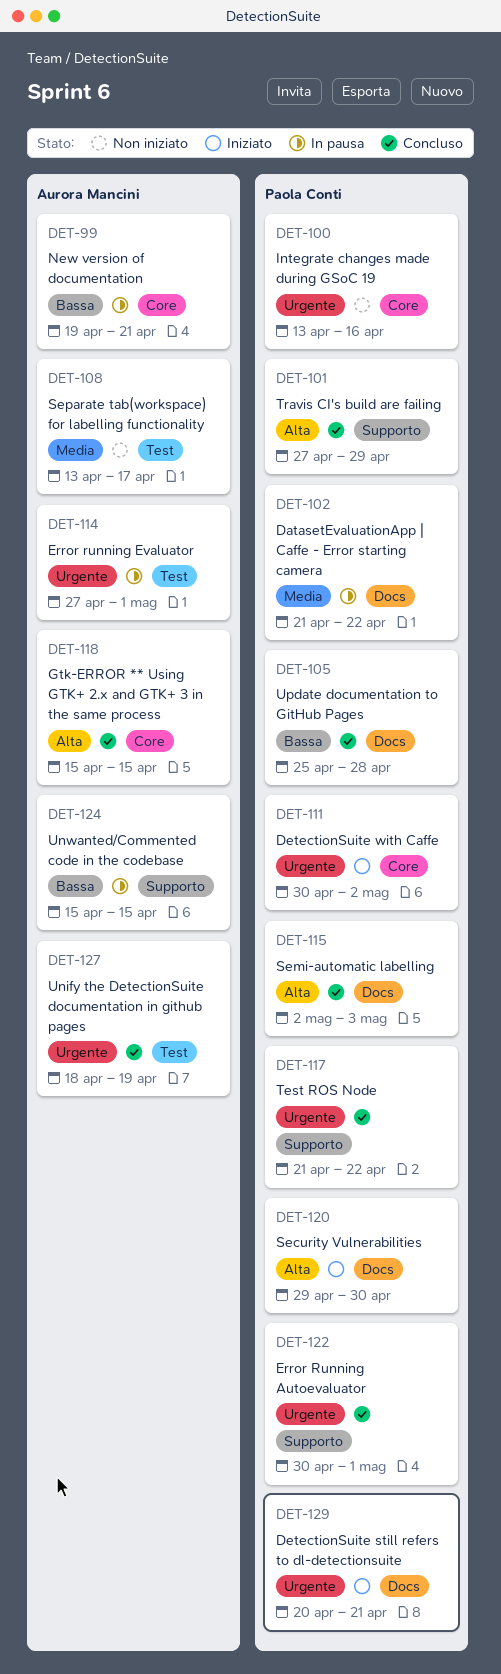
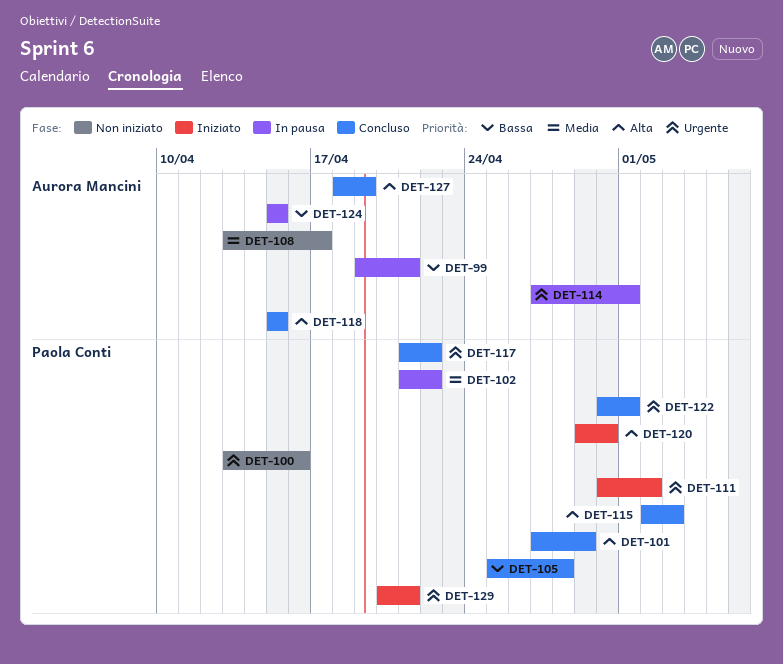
DET-127, priority: Urgente -> Alta

